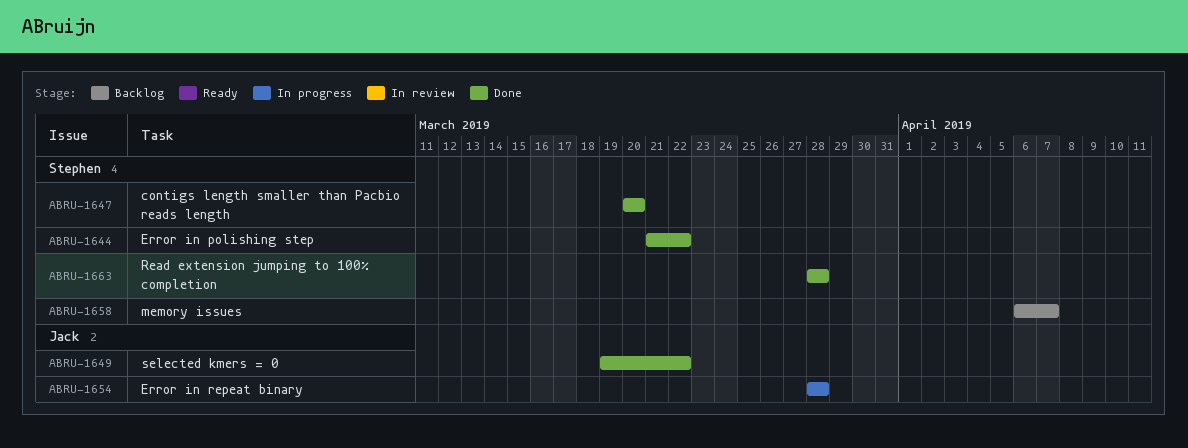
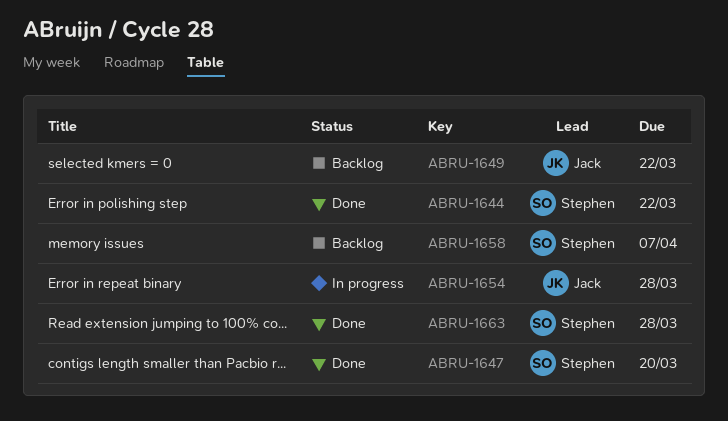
ABRU-1649, status: Done -> Backlog

